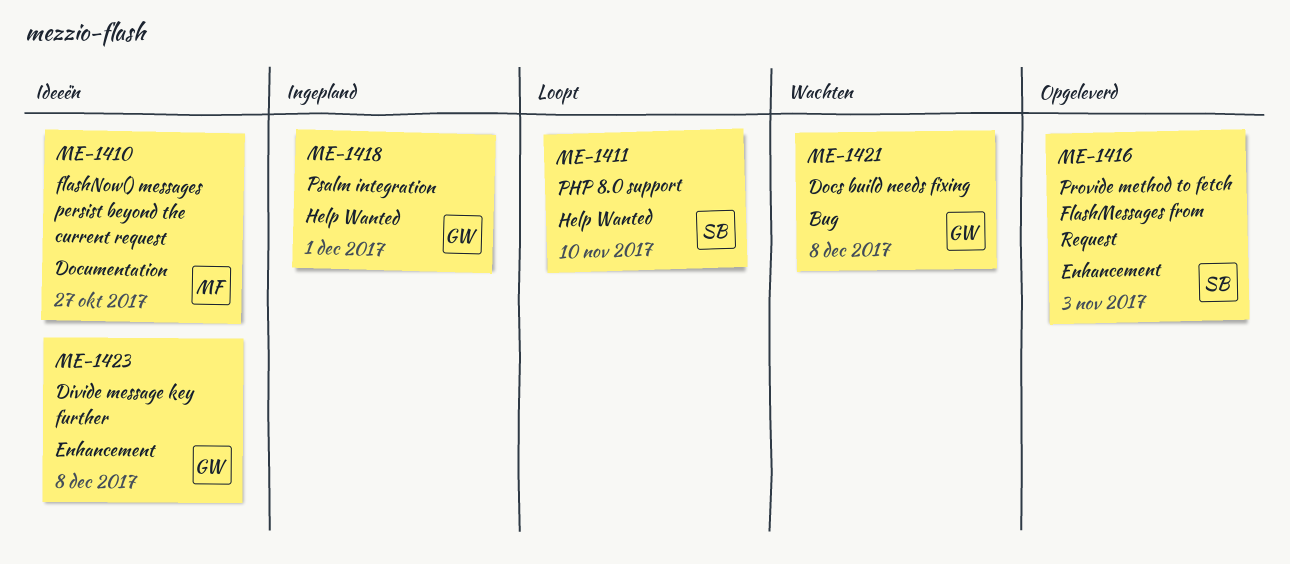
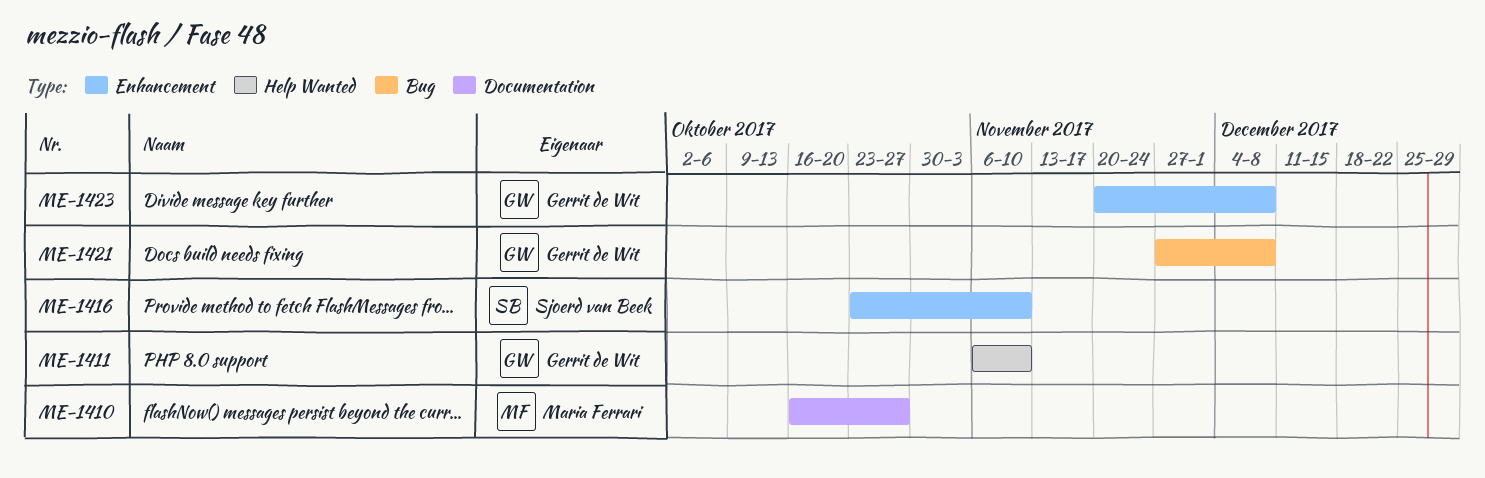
ME-1411, owner: Sjoerd van Beek -> Gerrit de Wit
ME-1416, due: Nov 3 -> Nov 10
ME-1418: present -> none

